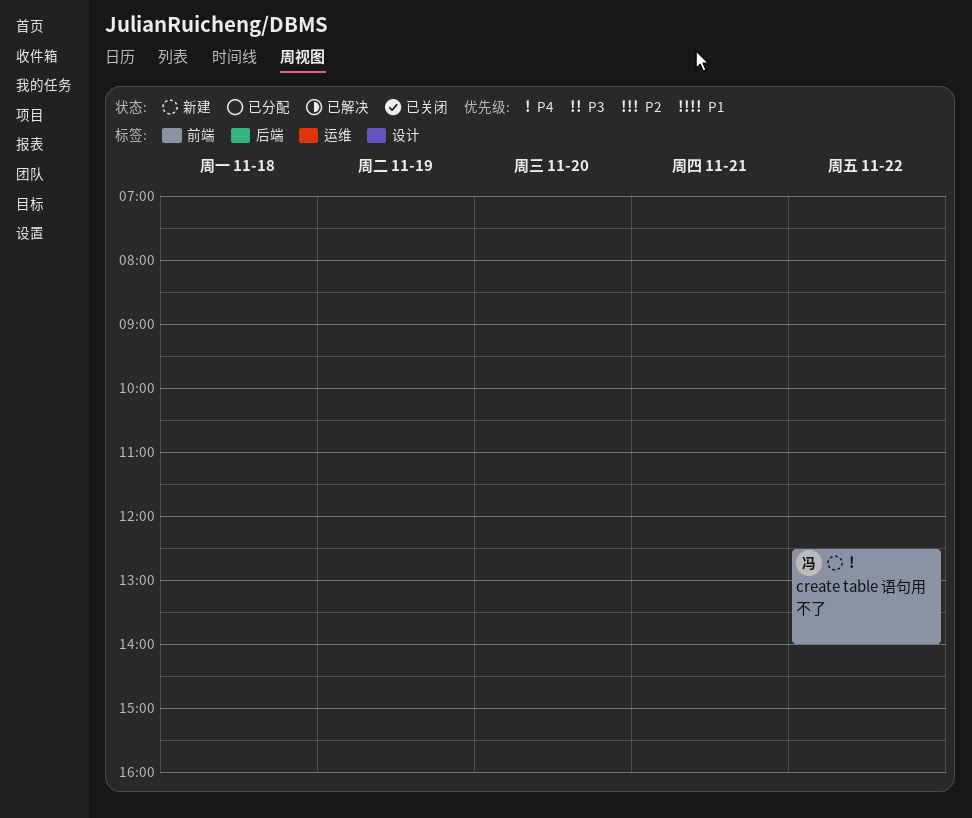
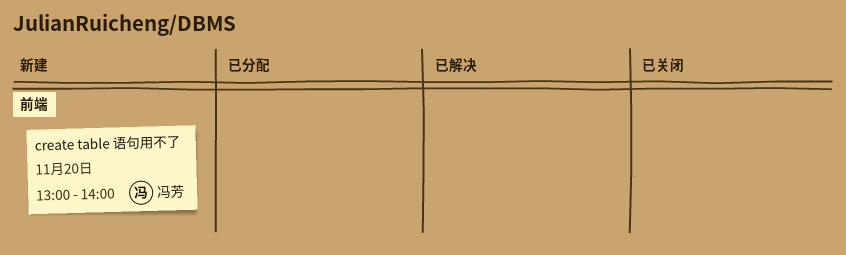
create table 语句用不了, day: Nov 22 -> Nov 20
create table 语句用不了, begins: 12:30 -> 13:00

